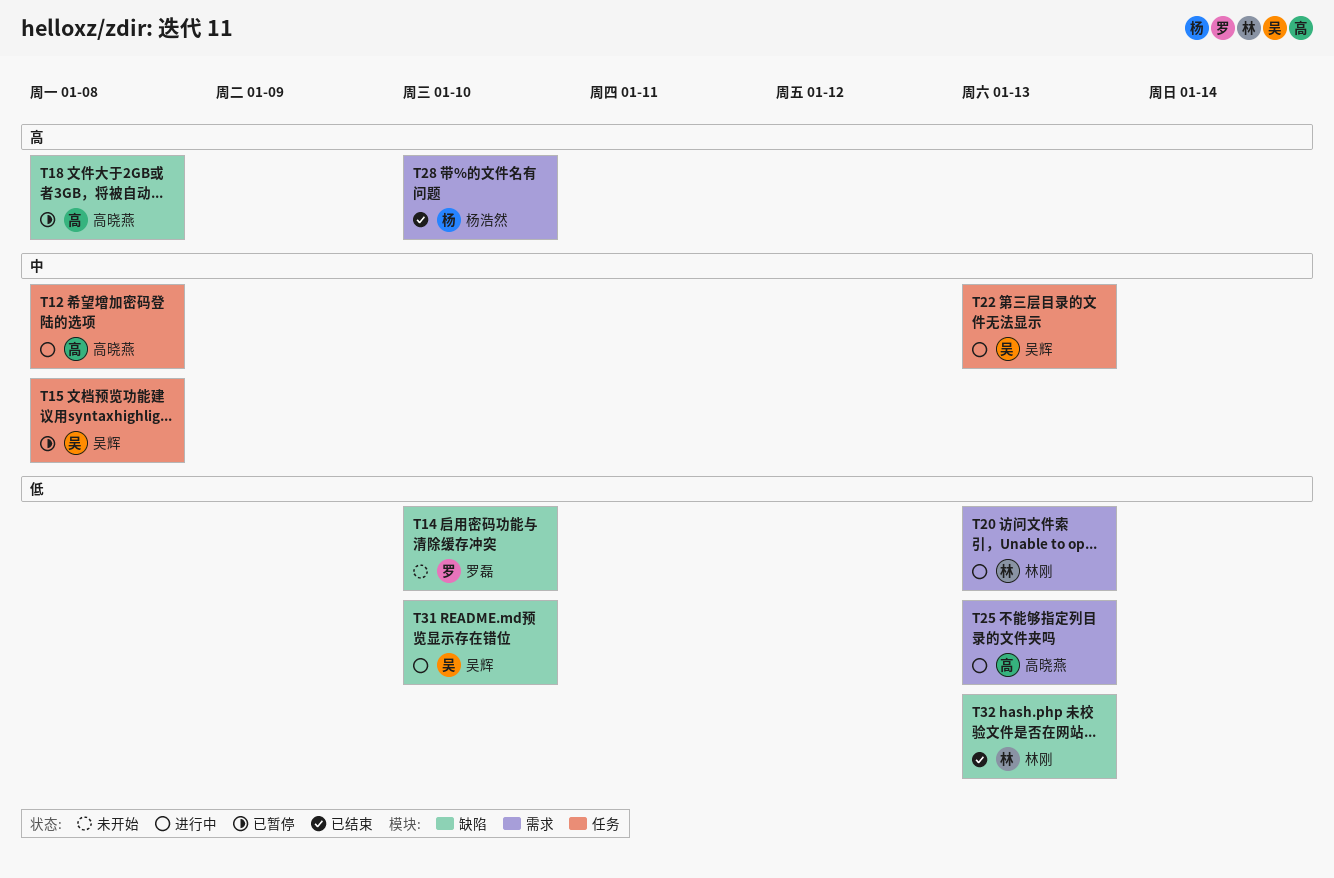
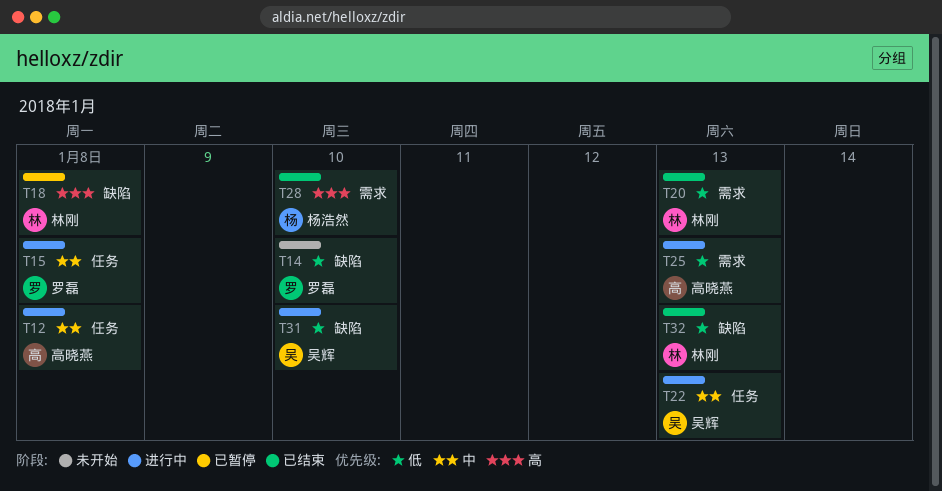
T15, status: 已暂停 -> 进行中
T15, owner: 吴辉 -> 罗磊
T18, owner: 高晓燕 -> 林刚
T20, status: 进行中 -> 已结束

